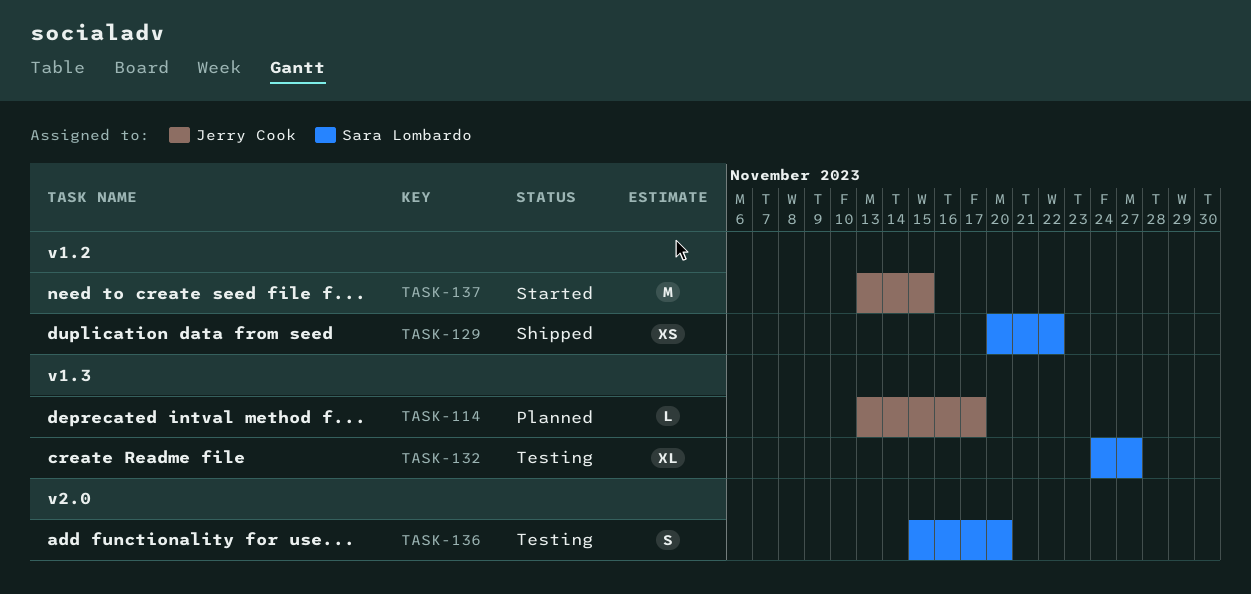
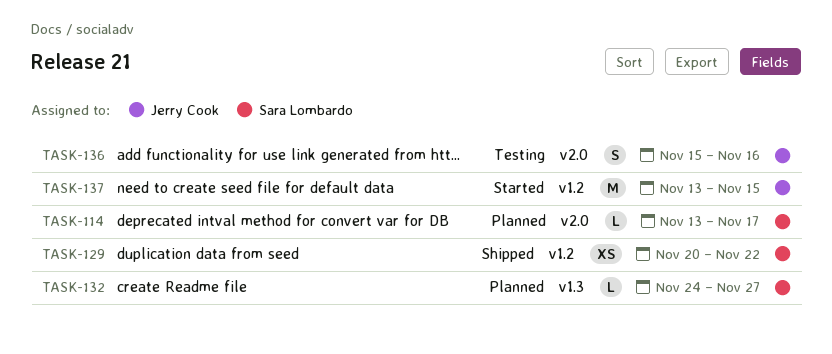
TASK-114, owner: Jerry Cook -> Sara Lombardo
TASK-114, label: v1.3 -> v2.0
TASK-132, status: Testing -> Planned
TASK-132, estimate: XL -> L
TASK-136, owner: Sara Lombardo -> Jerry Cook
TASK-136, due: Nov 20 -> Nov 16

